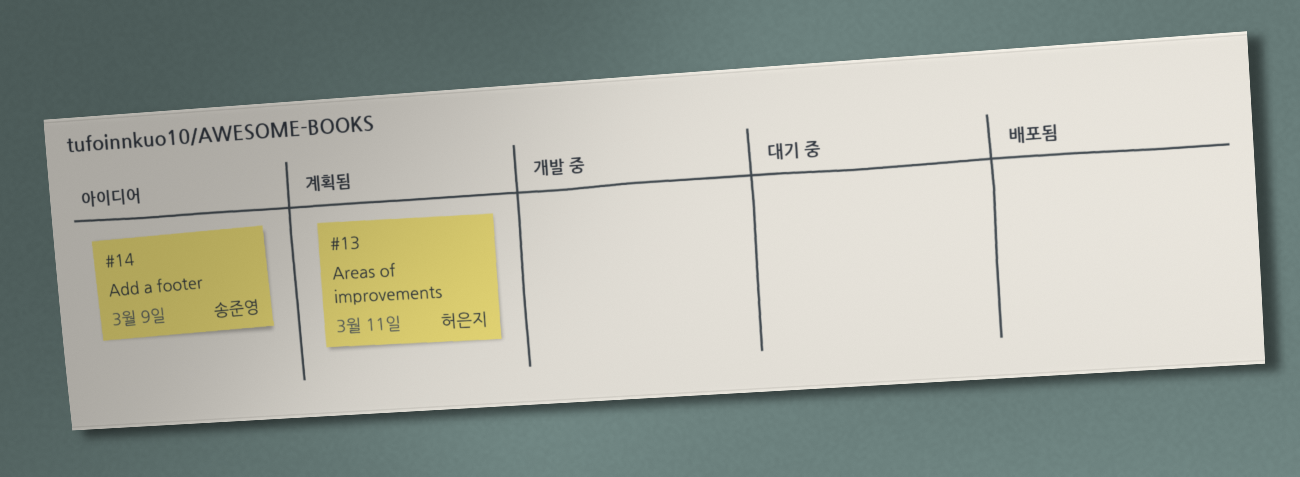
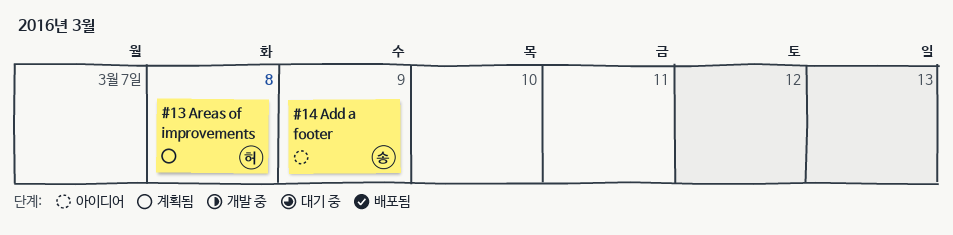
#13, due: Mar 11 -> Mar 8

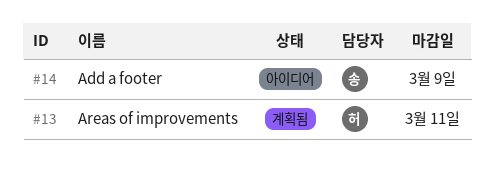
#13, due: Mar 8 -> Mar 11

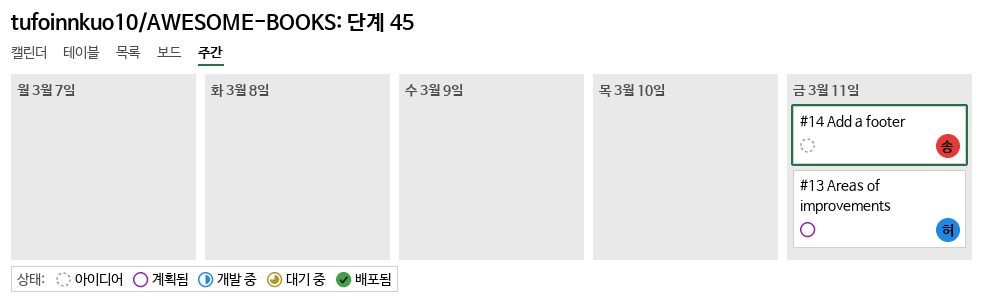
#14, due: Mar 9 -> Mar 11

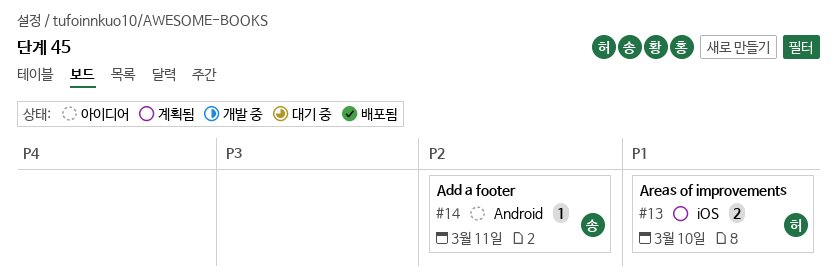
#13, due: Mar 11 -> Mar 10

